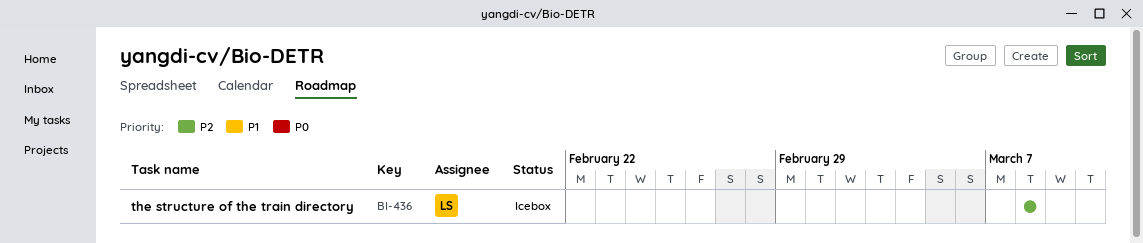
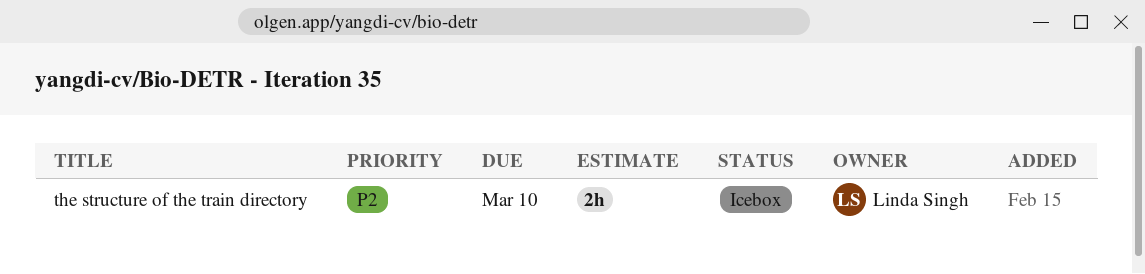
the structure of the train directory, due: Mar 8 -> Mar 10

